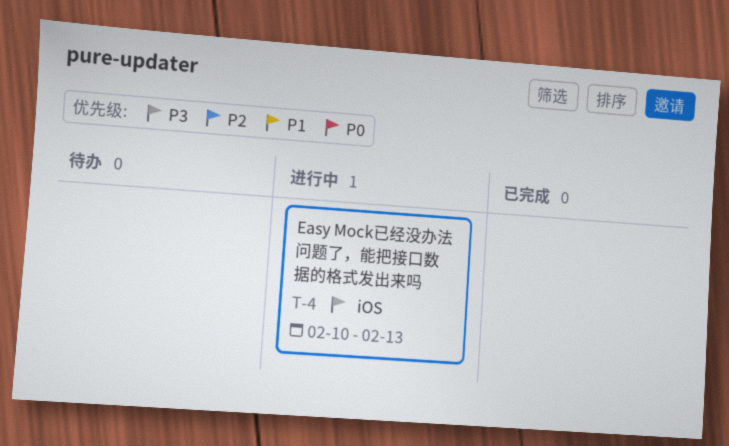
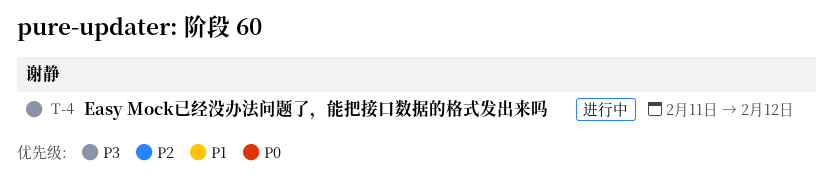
T-4, start: Feb 10 -> Feb 11
T-4, due: Feb 13 -> Feb 12

